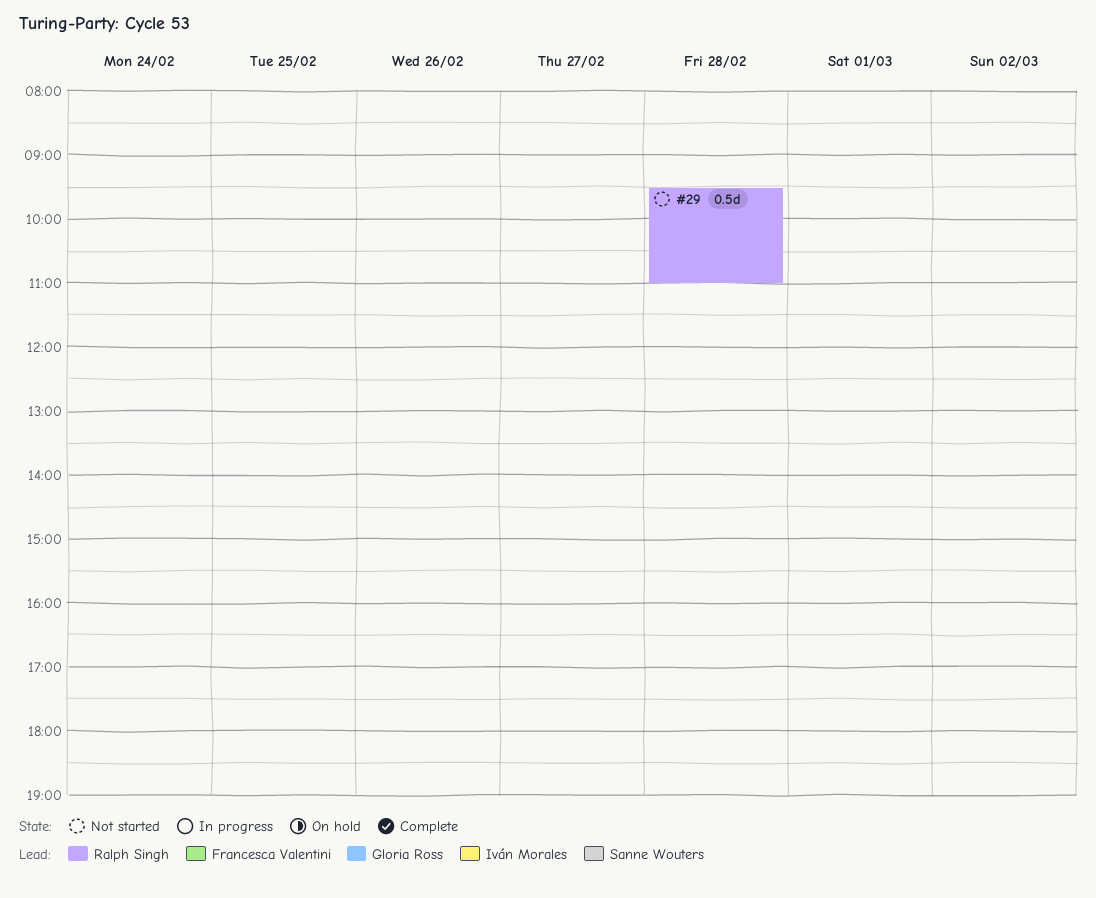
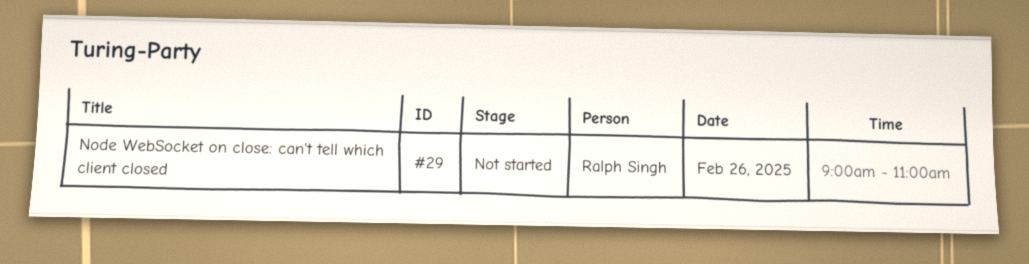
#29, day: Feb 28 -> Feb 26
#29, begins: 09:30 -> 09:00

